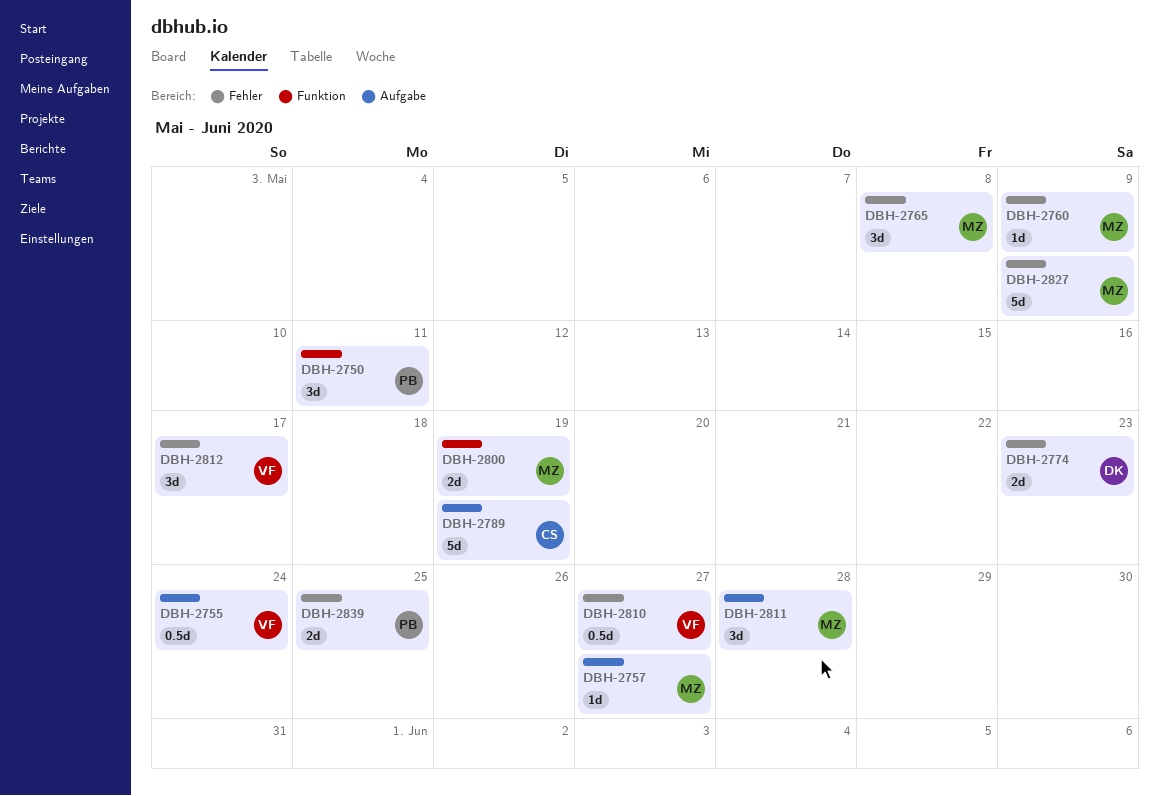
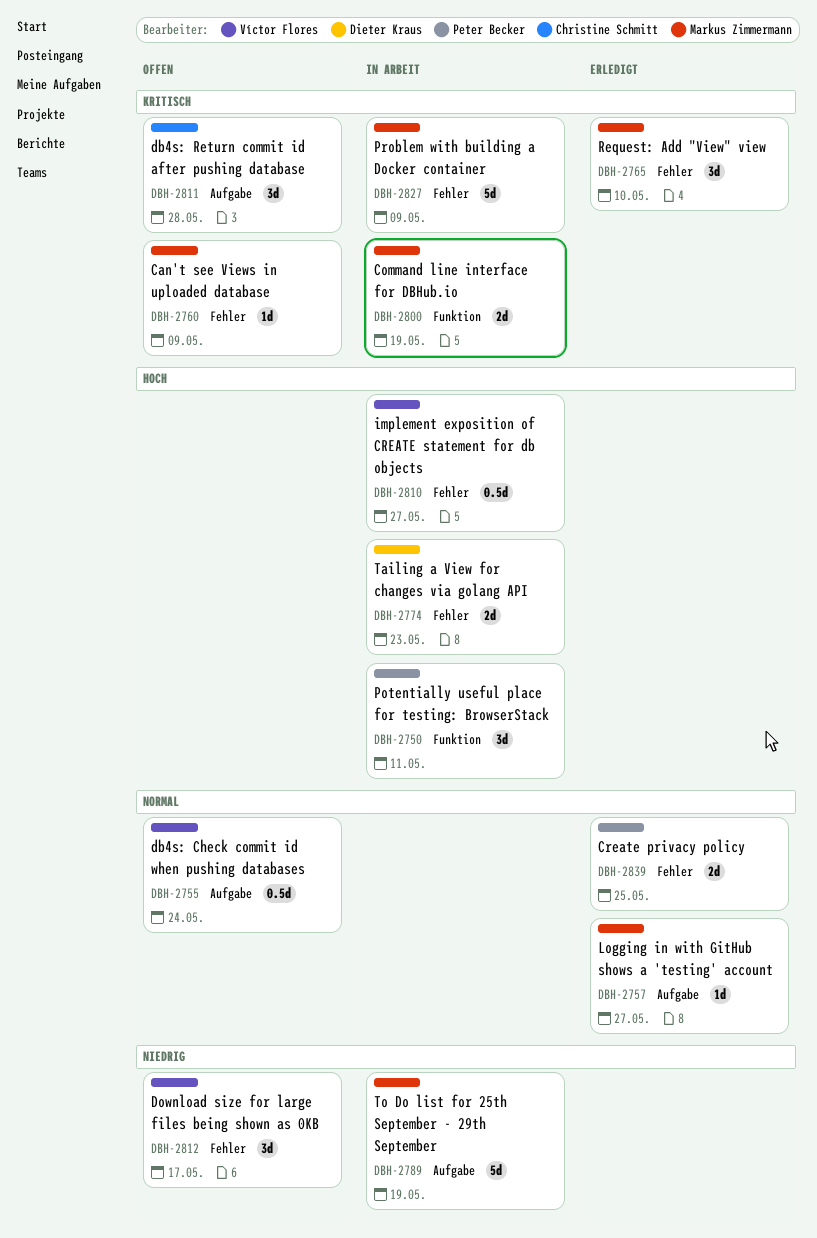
DBH-2765, due: May 8 -> May 10
DBH-2789, owner: Christine Schmitt -> Markus Zimmermann
DBH-2811, owner: Markus Zimmermann -> Christine Schmitt

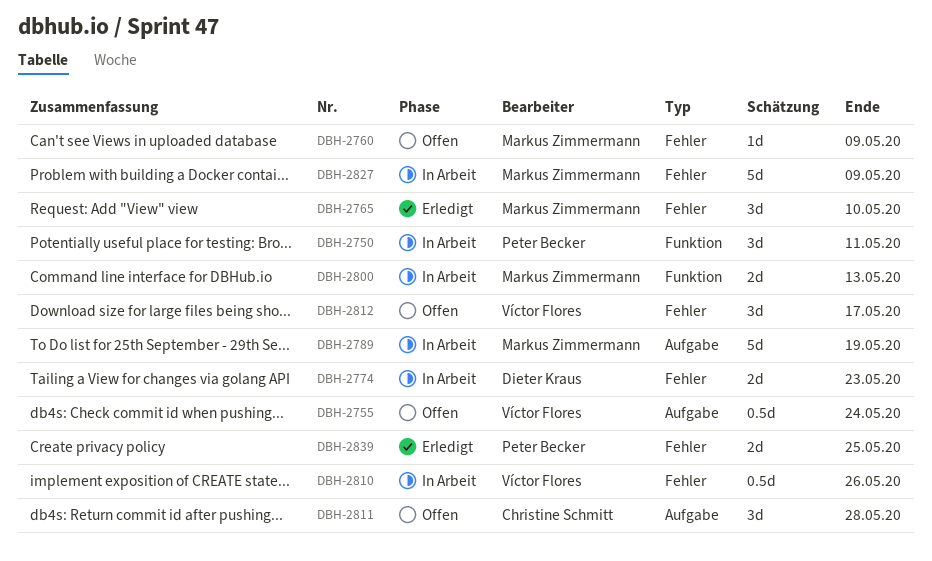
DBH-2757: present -> none
DBH-2800, due: May 19 -> May 13
DBH-2810, due: May 27 -> May 26

